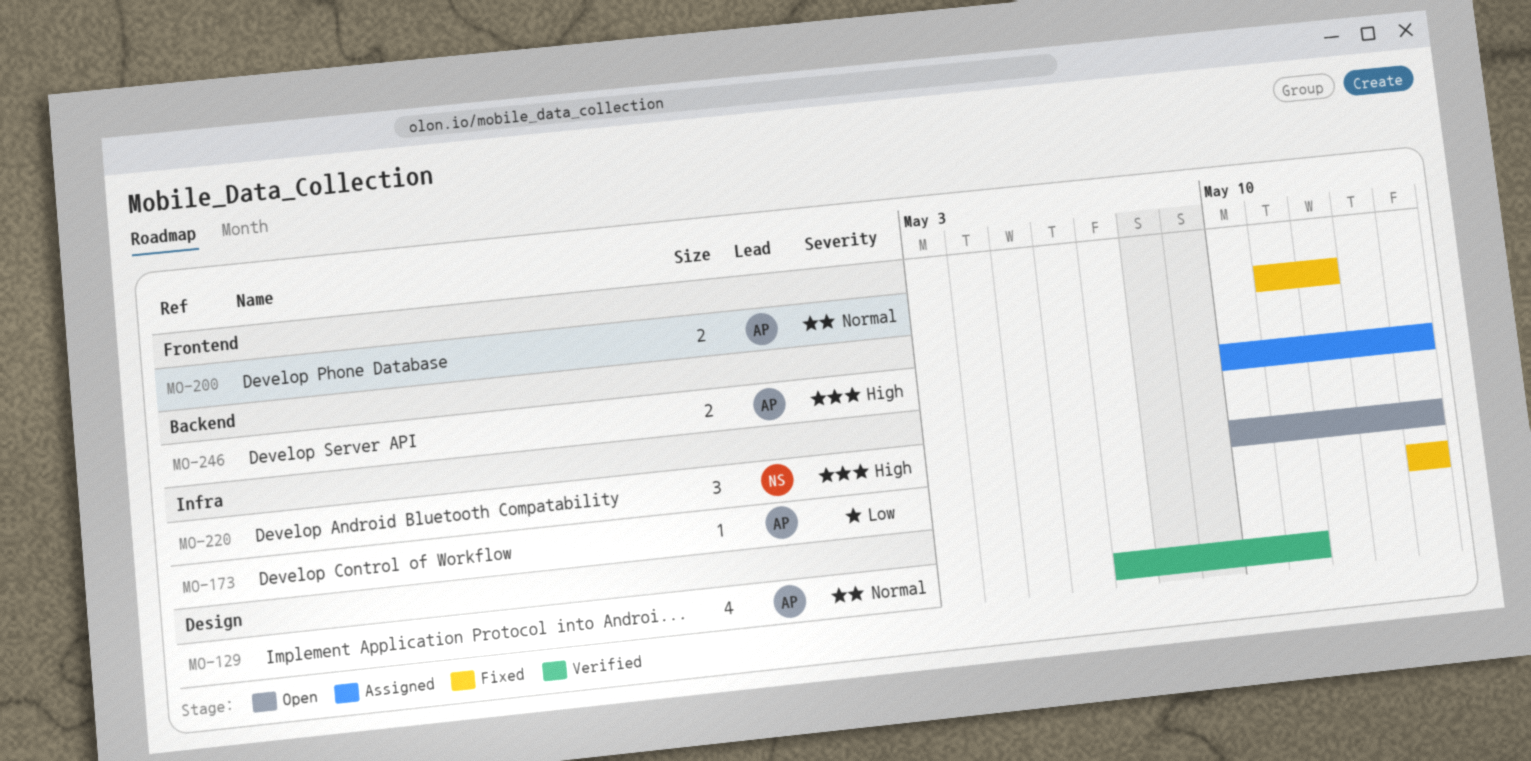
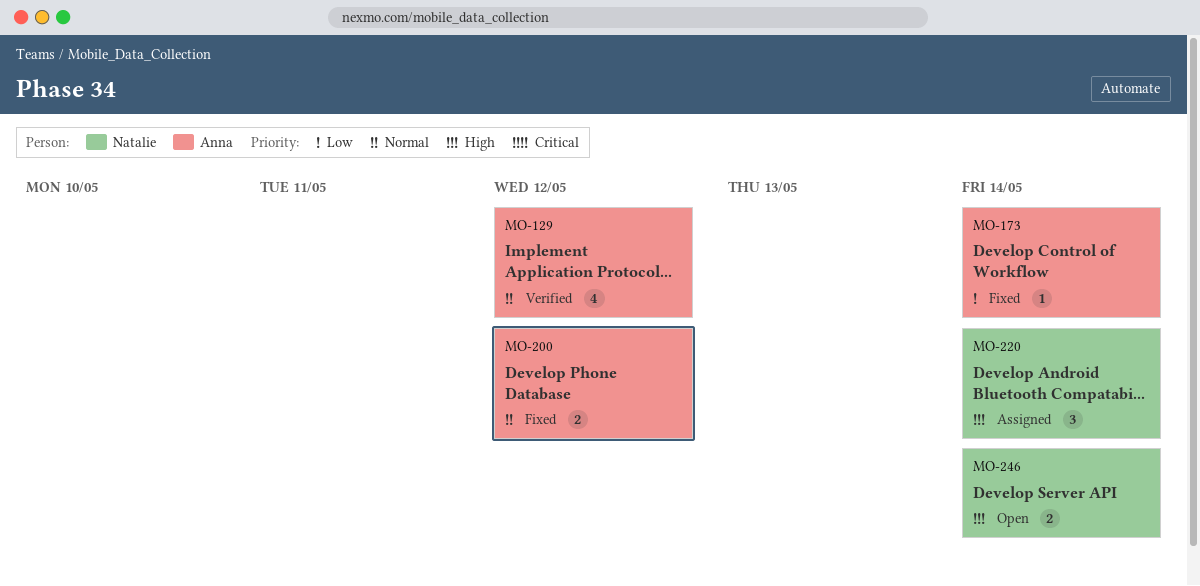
MO-129, due: May 11 -> May 12
MO-220, status: Open -> Assigned
MO-246, status: Assigned -> Open
MO-246, owner: Anna -> Natalie

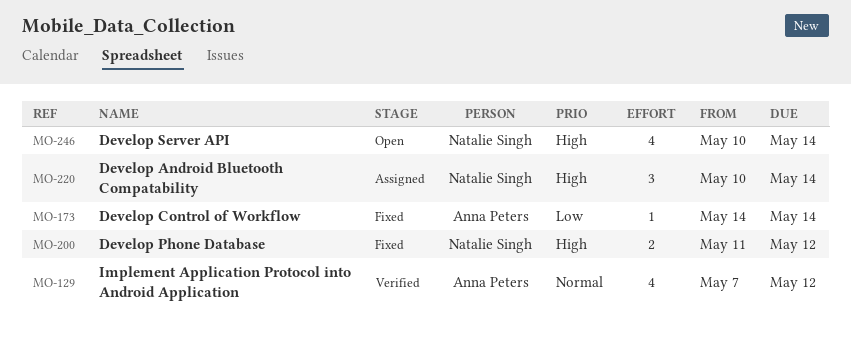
MO-200, owner: Anna Peters -> Natalie Singh
MO-200, priority: Normal -> High
MO-246, estimate: 2 -> 4

